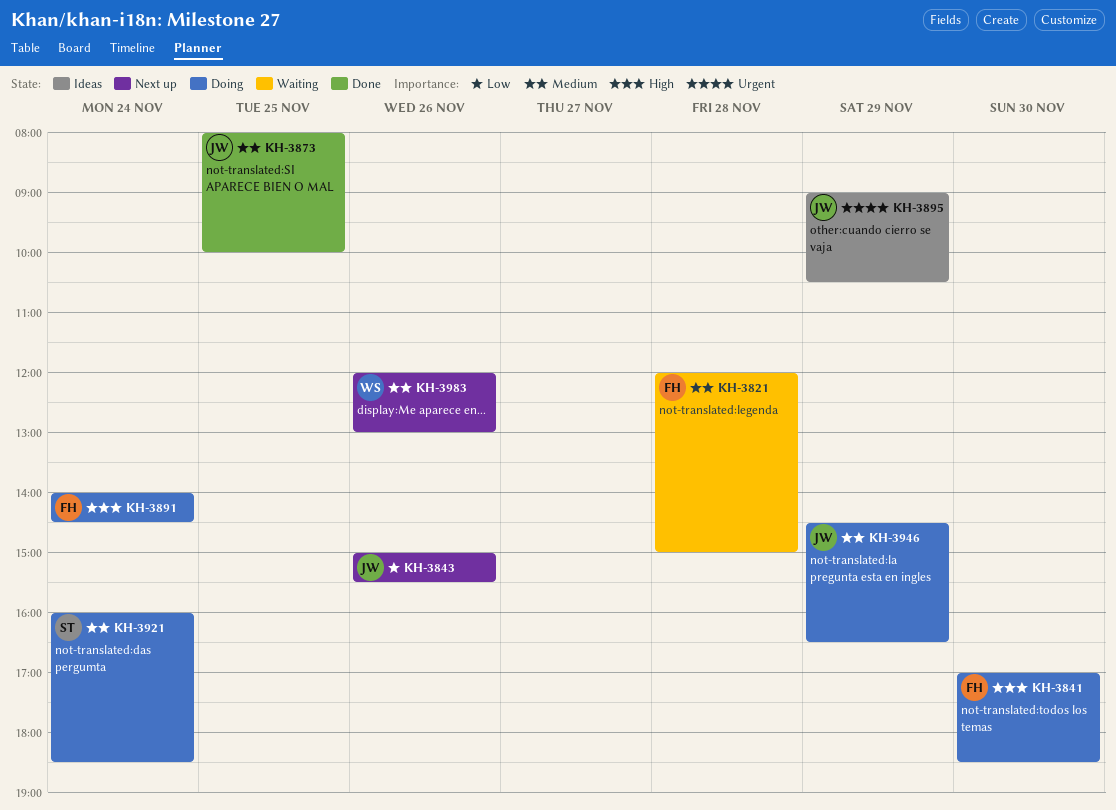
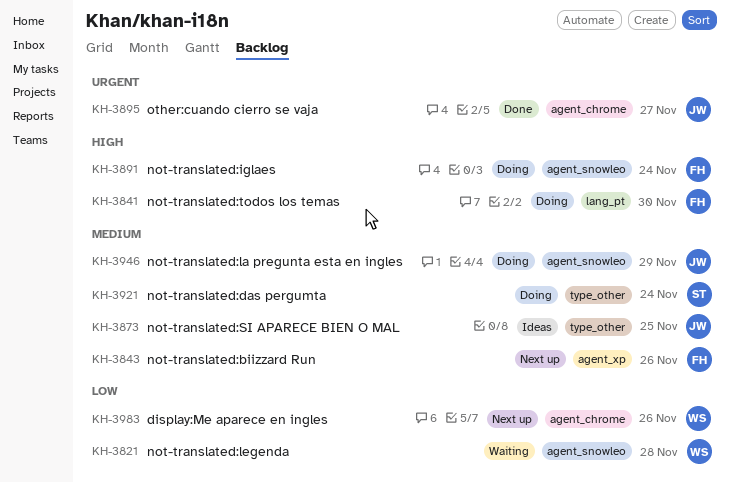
KH-3821, owner: FH -> WS
KH-3821, priority: Medium -> Low
KH-3843, owner: JW -> FH
KH-3843, priority: Low -> Medium
KH-3873, status: Done -> Ideas
KH-3895, status: Ideas -> Done
KH-3895, day: Nov 29 -> Nov 27
KH-3983, priority: Medium -> Low

